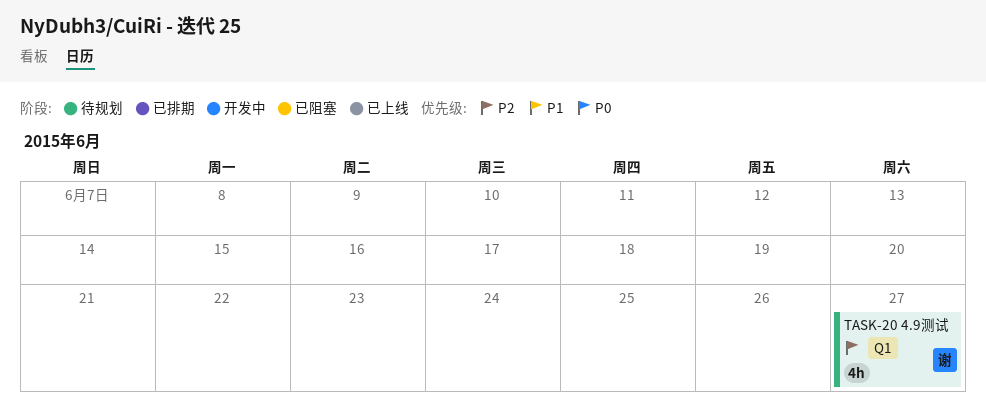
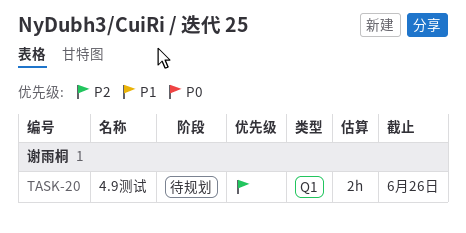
TASK-20, estimate: 4h -> 2h
TASK-20, due: Jun 27 -> Jun 26

